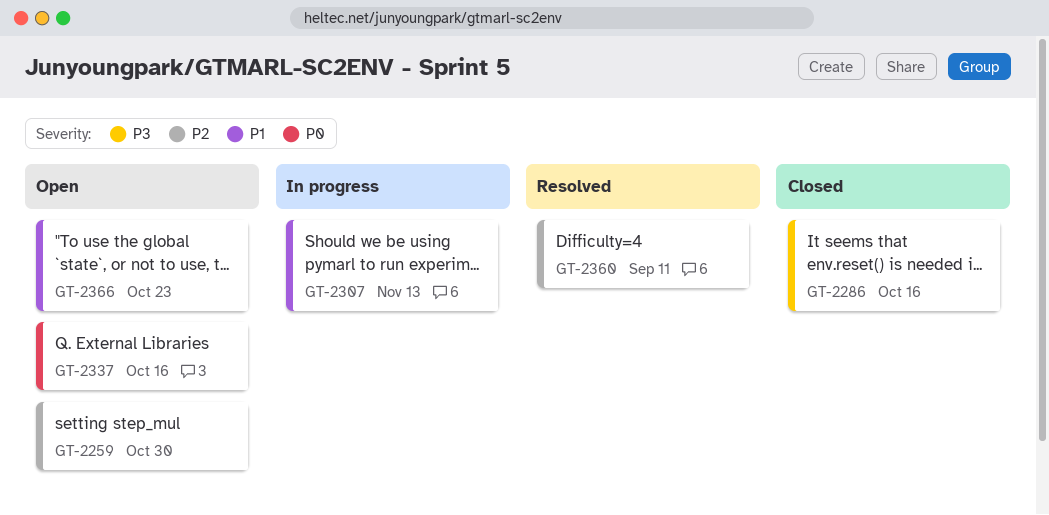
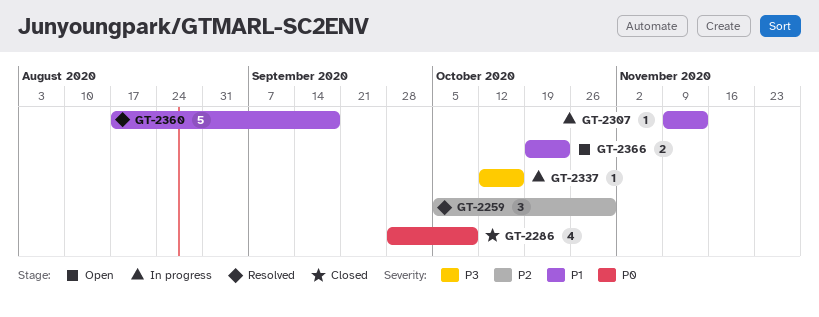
GT-2259, status: Open -> Resolved
GT-2286, priority: P3 -> P0
GT-2286, due: Oct 16 -> Oct 9
GT-2337, status: Open -> In progress
GT-2337, priority: P0 -> P3
GT-2360, priority: P2 -> P1
GT-2360, due: Sep 11 -> Sep 18

